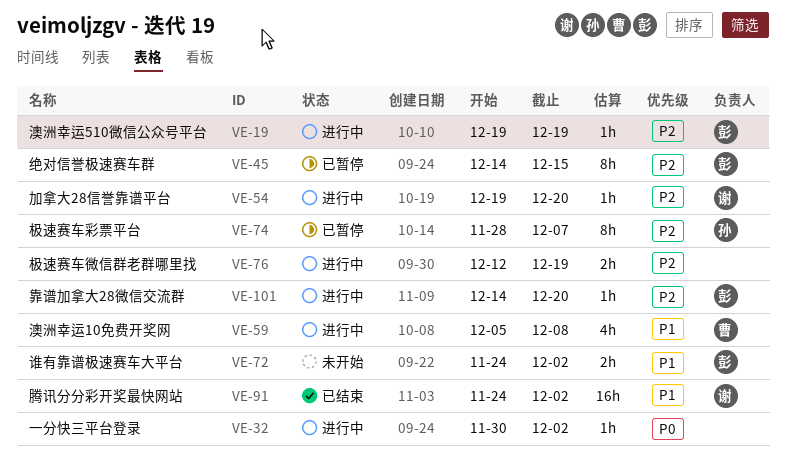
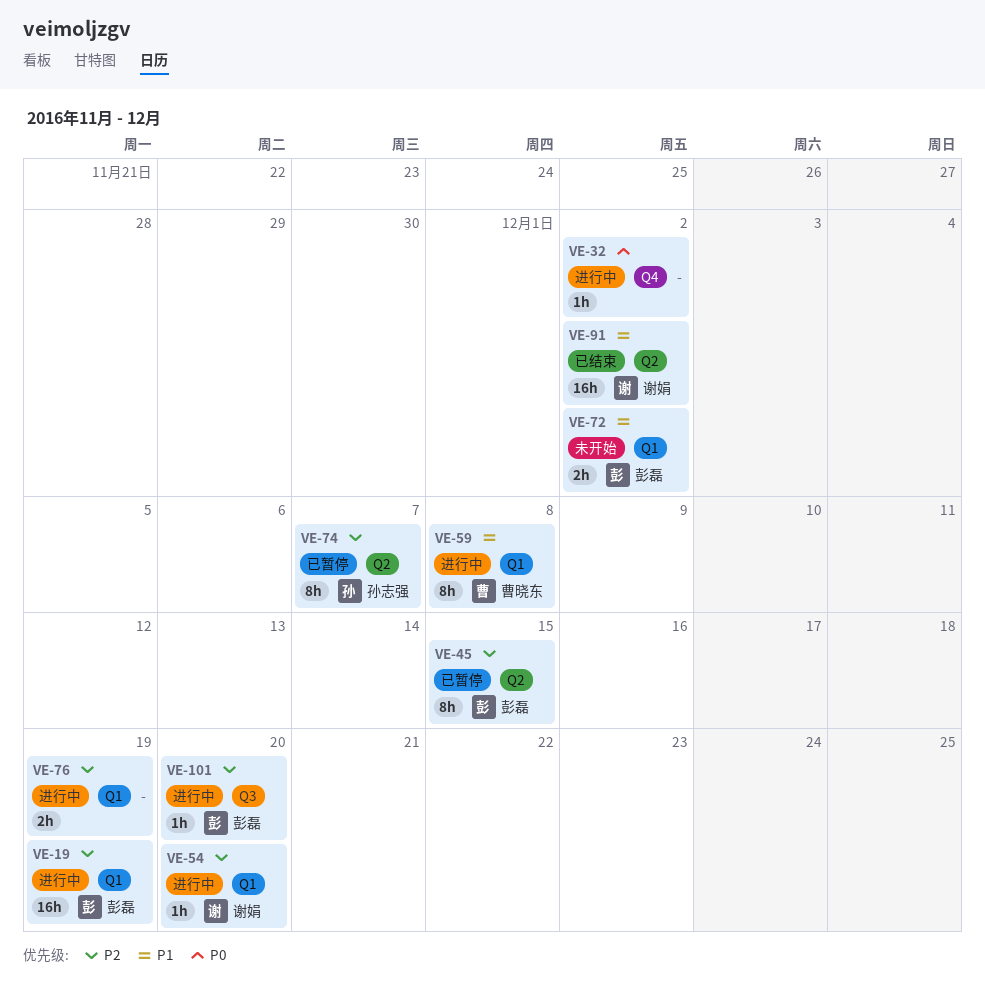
VE-19, estimate: 1h -> 16h
VE-59, estimate: 4h -> 8h

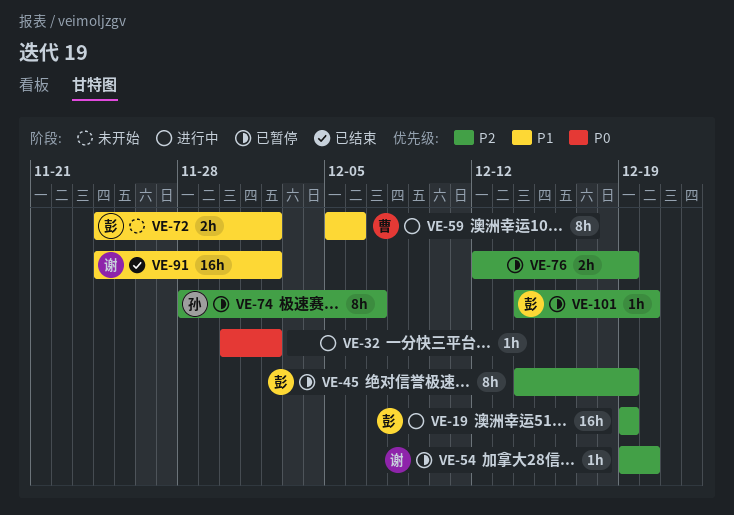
VE-45, due: Dec 15 -> Dec 19
VE-54, status: 进行中 -> 已暂停
VE-59, due: Dec 8 -> Dec 6
VE-76, status: 进行中 -> 已暂停
VE-101, status: 进行中 -> 已暂停

